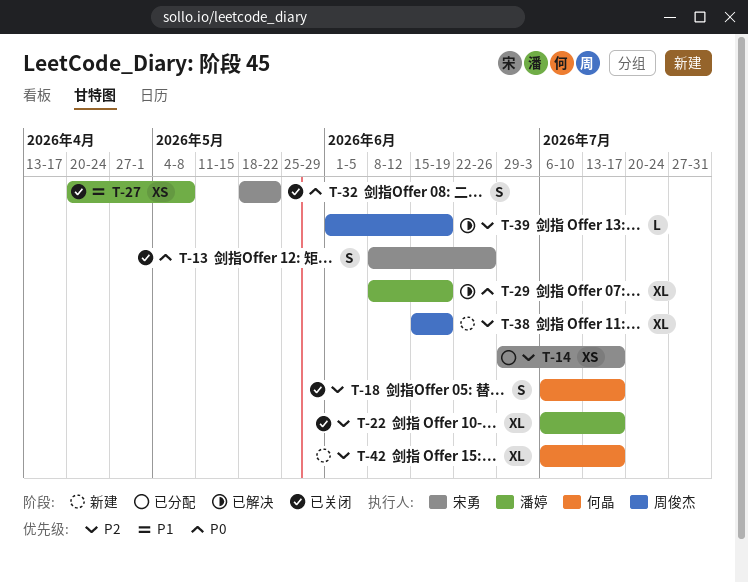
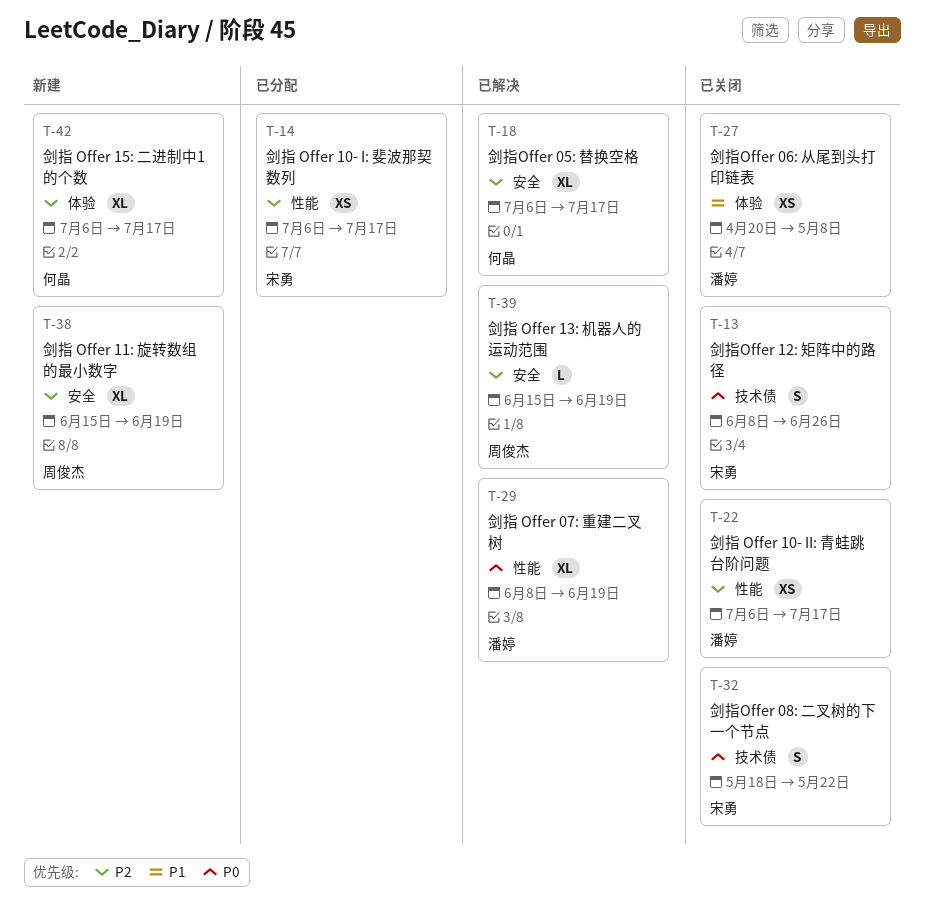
T-14, start: Jun 29 -> Jul 6
T-18, status: 已关闭 -> 已解决
T-18, estimate: S -> XL
T-22, estimate: XL -> XS
T-39, start: Jun 1 -> Jun 15

